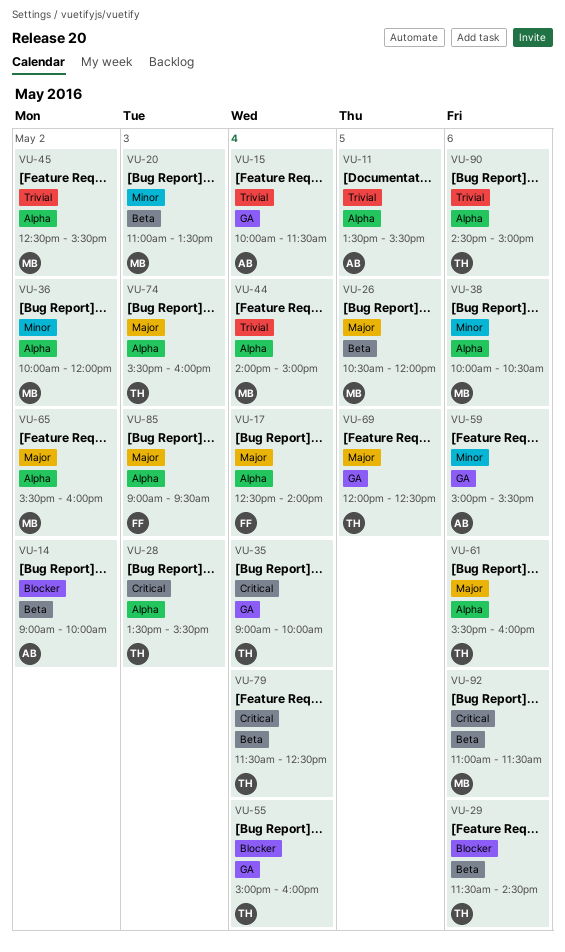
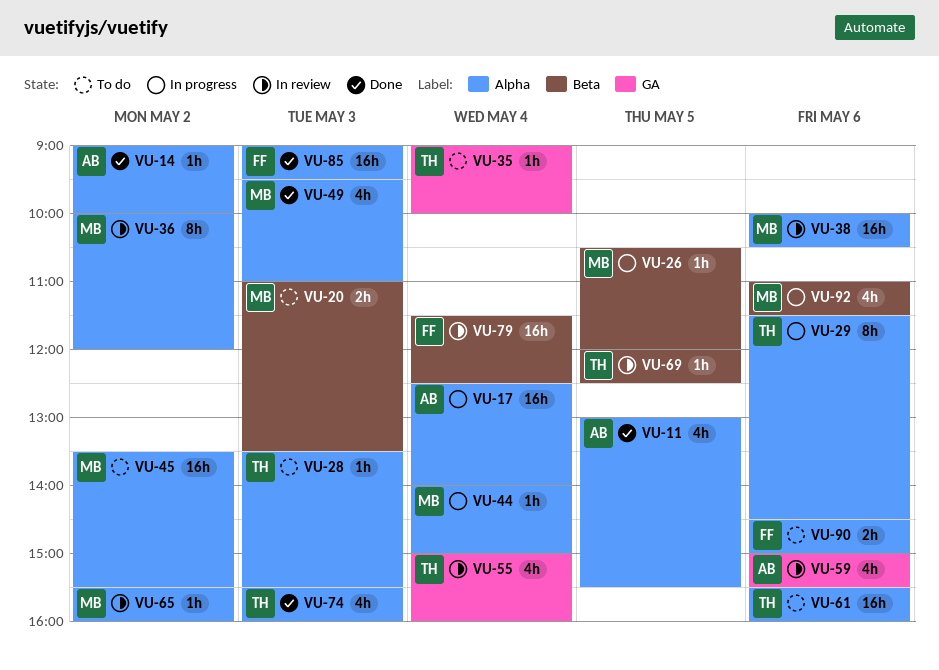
VU-11, begins: 13:30 -> 13:00
VU-14, label: Beta -> Alpha
VU-15: present -> none
VU-17, owner: FF -> AB
VU-29, label: Beta -> Alpha
VU-45, begins: 12:30 -> 13:30
VU-49: none -> present
VU-69, label: GA -> Beta
VU-79, owner: TH -> FF
VU-90, owner: TH -> FF

